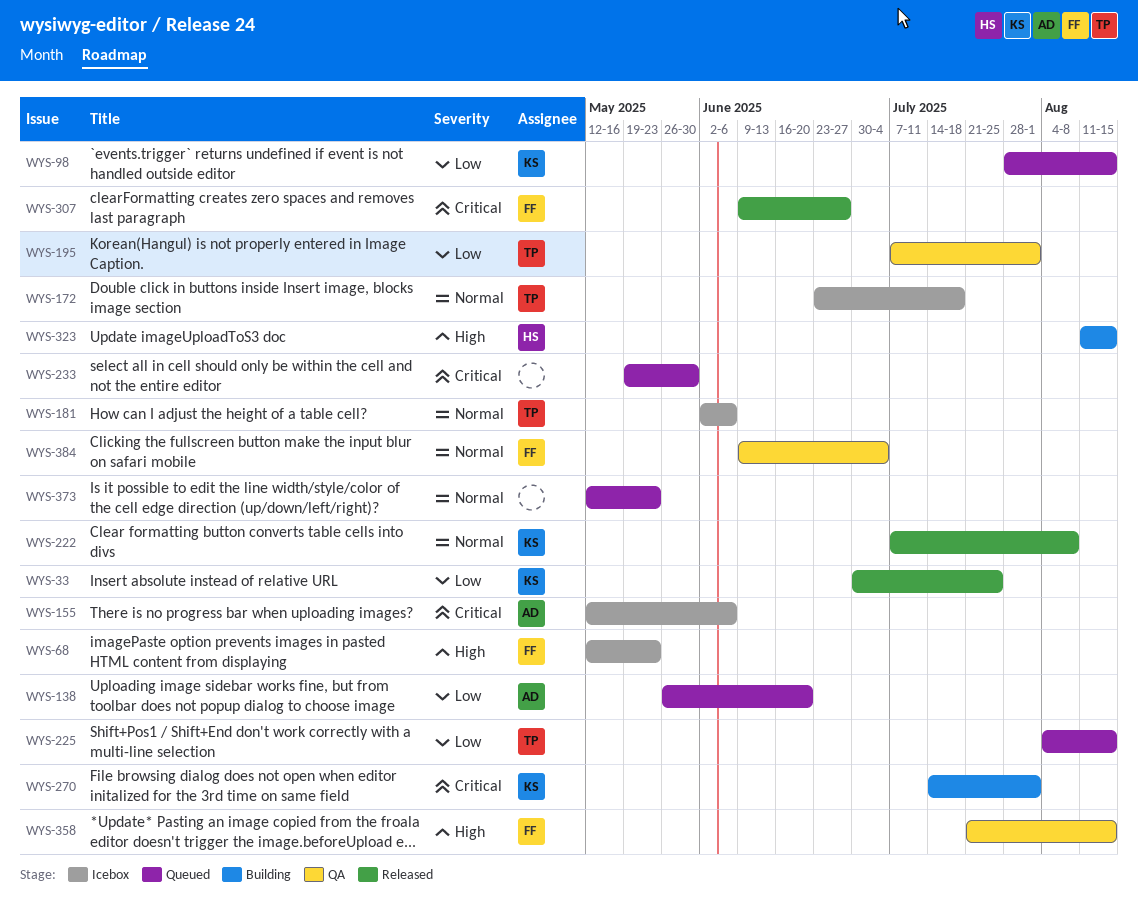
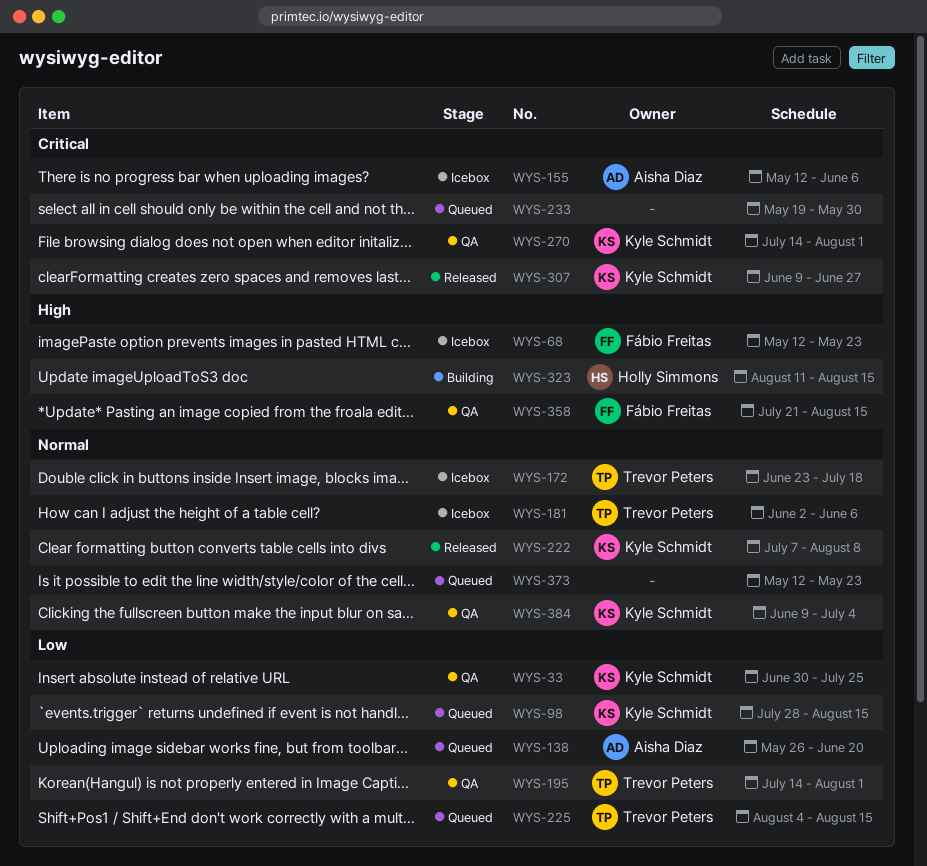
WYS-33, status: Released -> QA
WYS-195, start: Jul 7 -> Jul 14
WYS-270, status: Building -> QA
WYS-307, owner: Fábio Freitas -> Kyle Schmidt
WYS-384, owner: Fábio Freitas -> Kyle Schmidt

